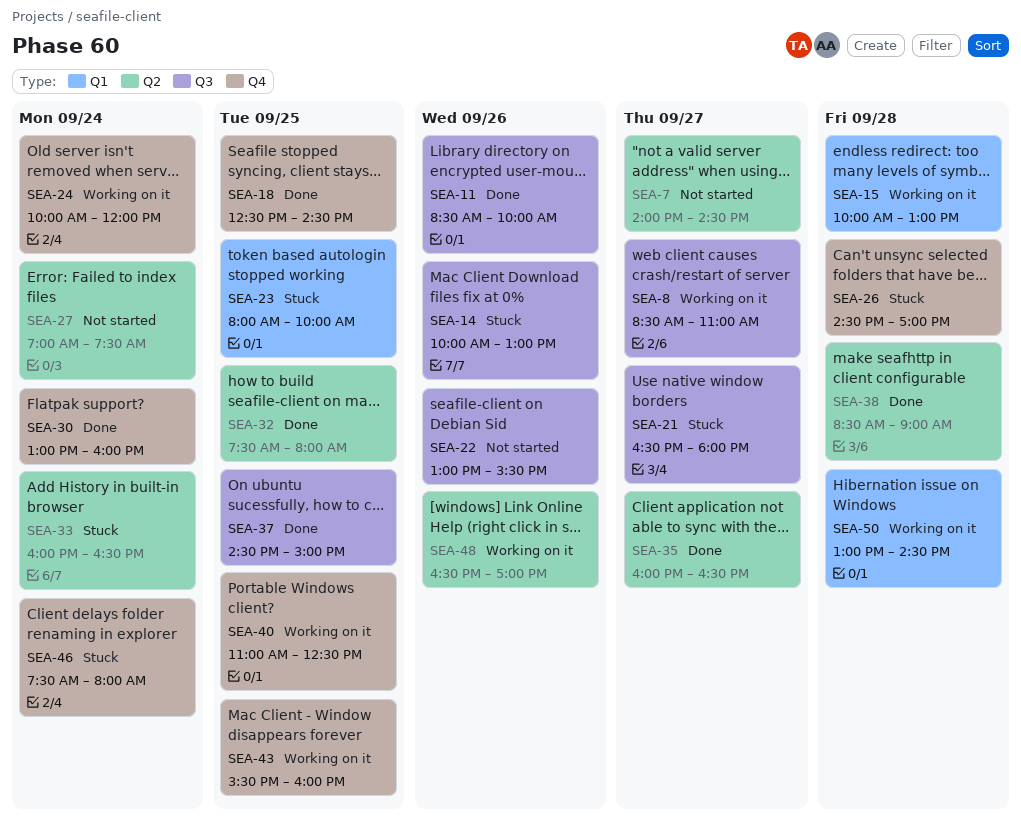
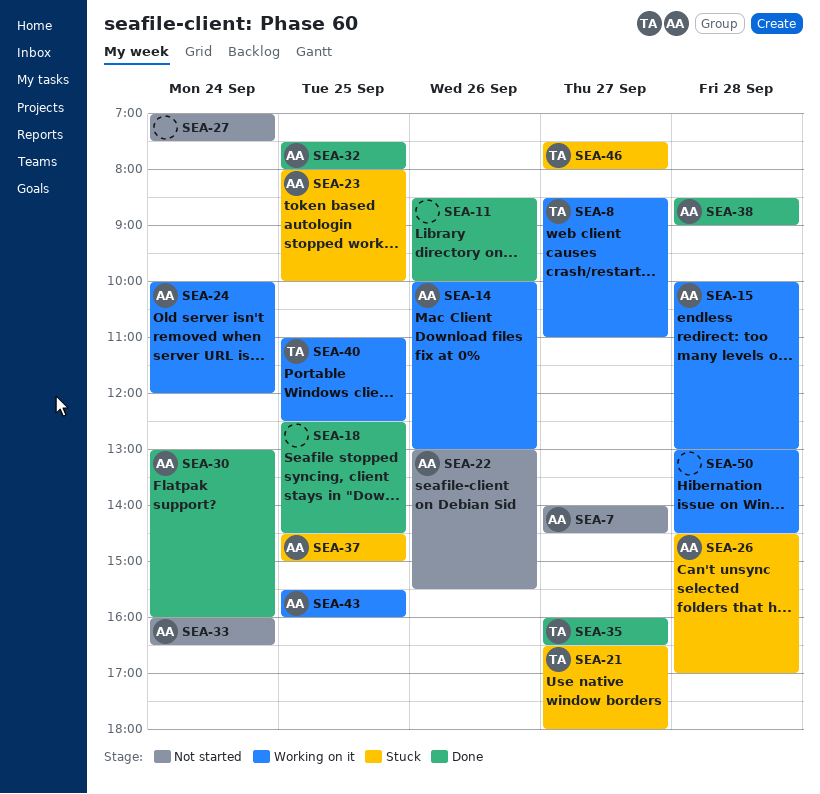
SEA-14, status: Stuck -> Working on it
SEA-33, status: Stuck -> Not started
SEA-37, status: Done -> Stuck
SEA-46, day: Sep 24 -> Sep 27
SEA-48: present -> none

